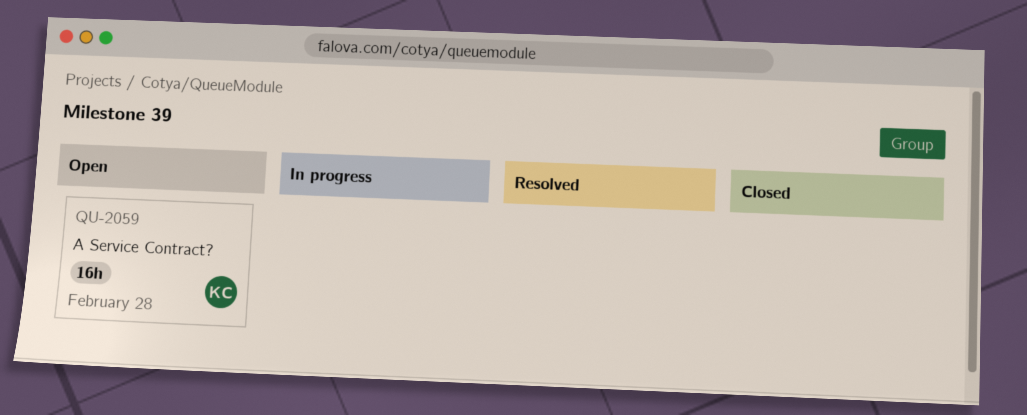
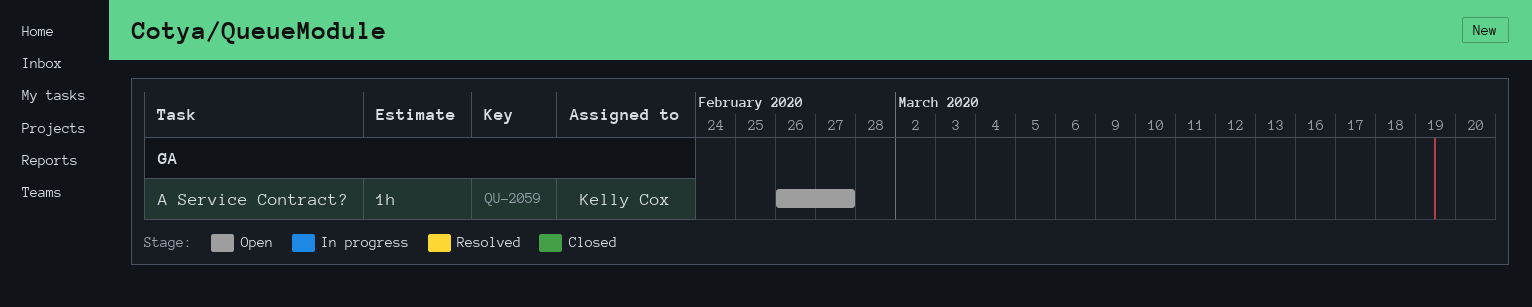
QU-2059, estimate: 16h -> 1h
QU-2059, due: Feb 28 -> Feb 27

